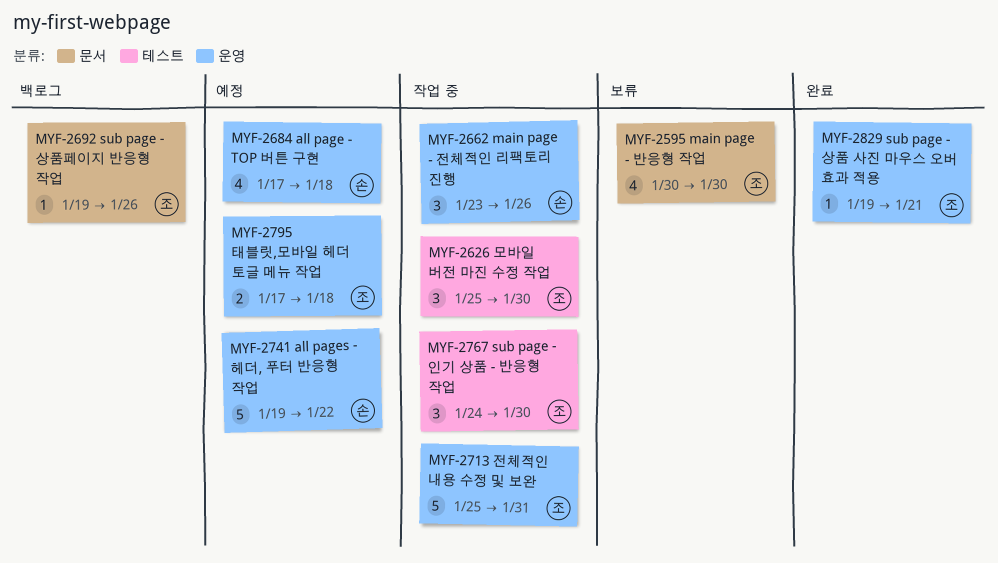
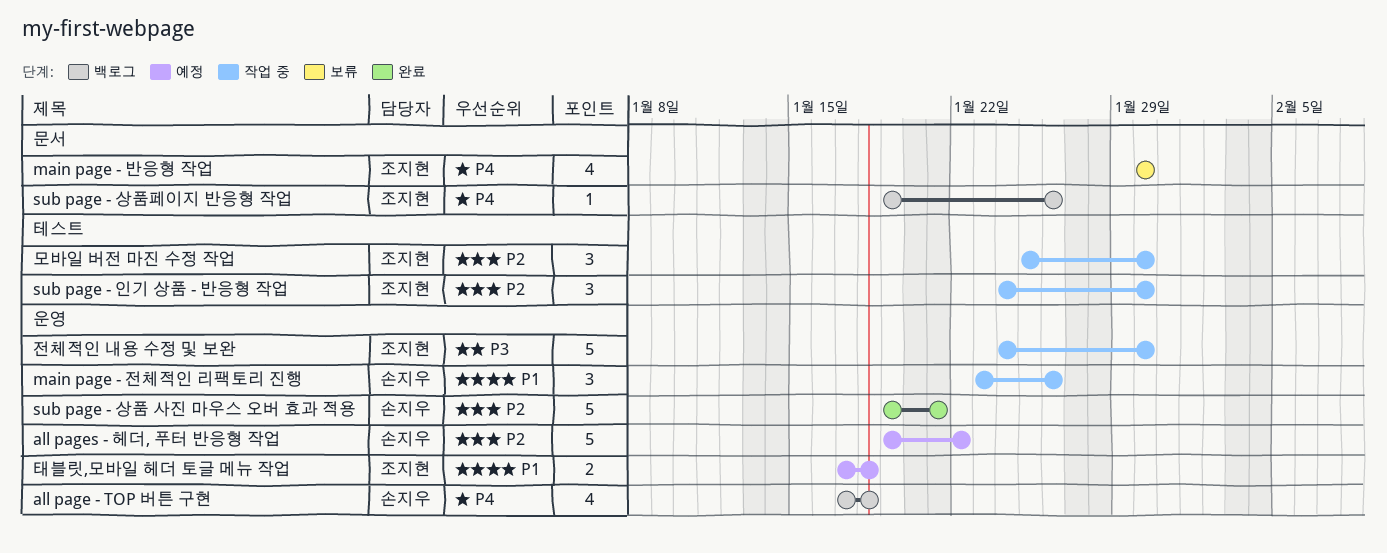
all page - TOP 버튼 구현, status: 예정 -> 백로그
sub page - 상품 사진 마우스 오버 효과 적용, owner: 조지현 -> 손지우
sub page - 상품 사진 마우스 오버 효과 적용, estimate: 1 -> 5
전체적인 내용 수정 및 보완, start: Jan 25 -> Jan 24
전체적인 내용 수정 및 보완, due: Jan 31 -> Jan 30

